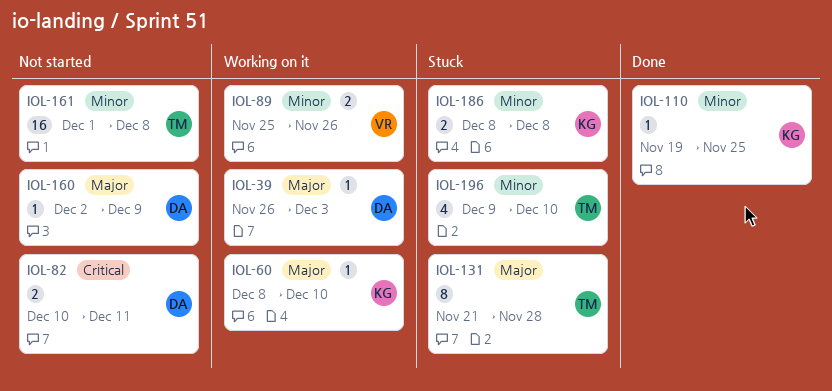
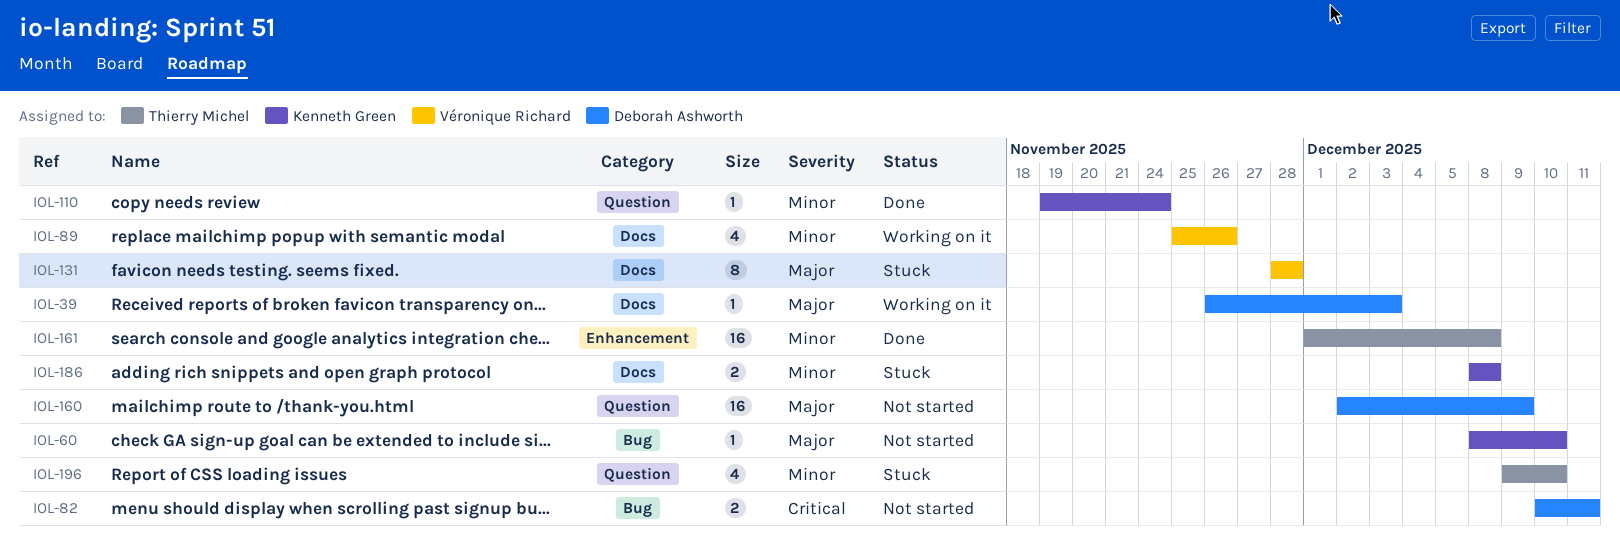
IOL-60, status: Working on it -> Not started
IOL-89, estimate: 2 -> 4
IOL-110, due: Nov 25 -> Nov 24
IOL-131, owner: Thierry Michel -> Véronique Richard
IOL-131, start: Nov 21 -> Nov 28
IOL-160, estimate: 1 -> 16
IOL-161, status: Not started -> Done

